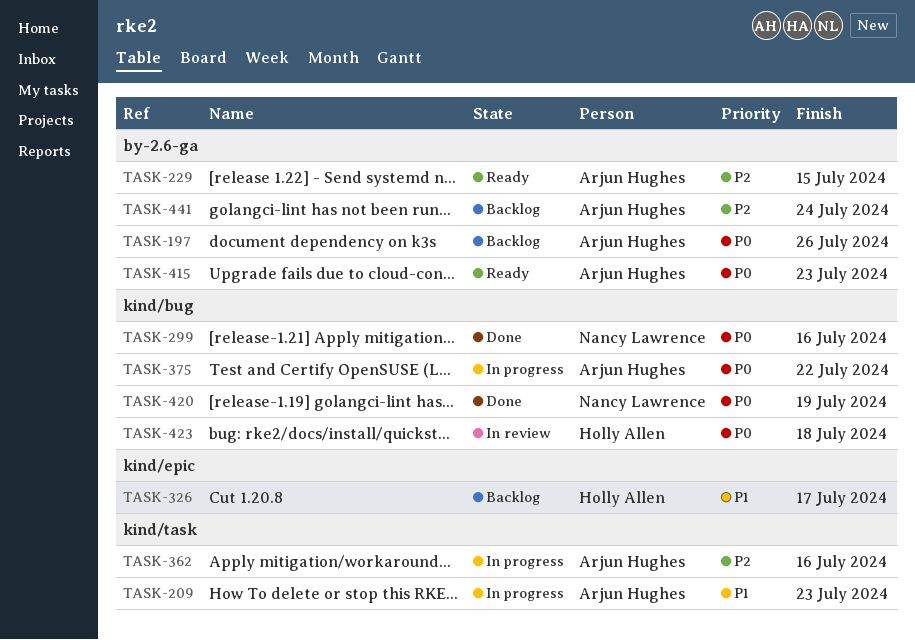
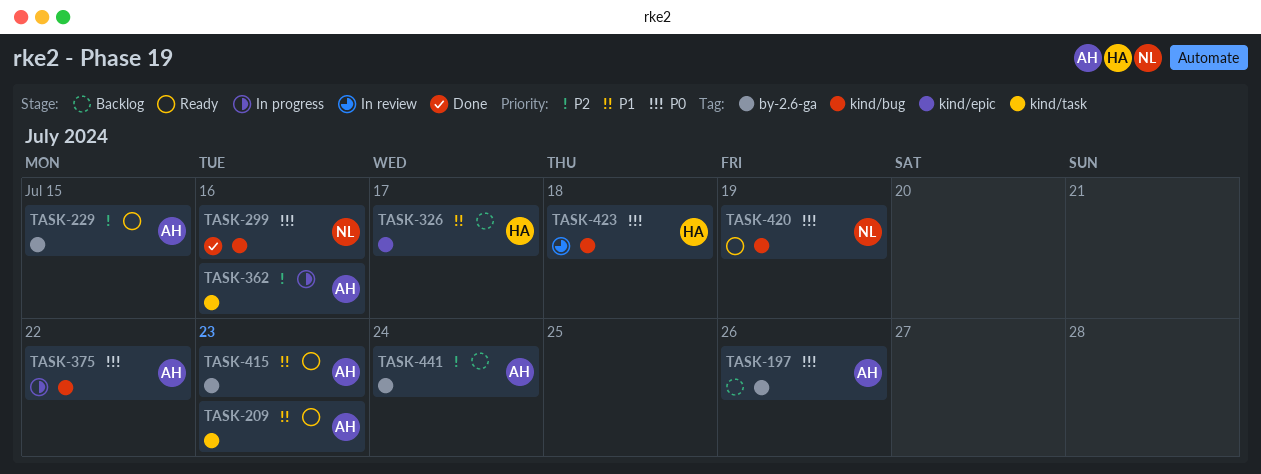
TASK-209, status: In progress -> Ready
TASK-415, priority: P0 -> P1
TASK-420, status: Done -> Ready

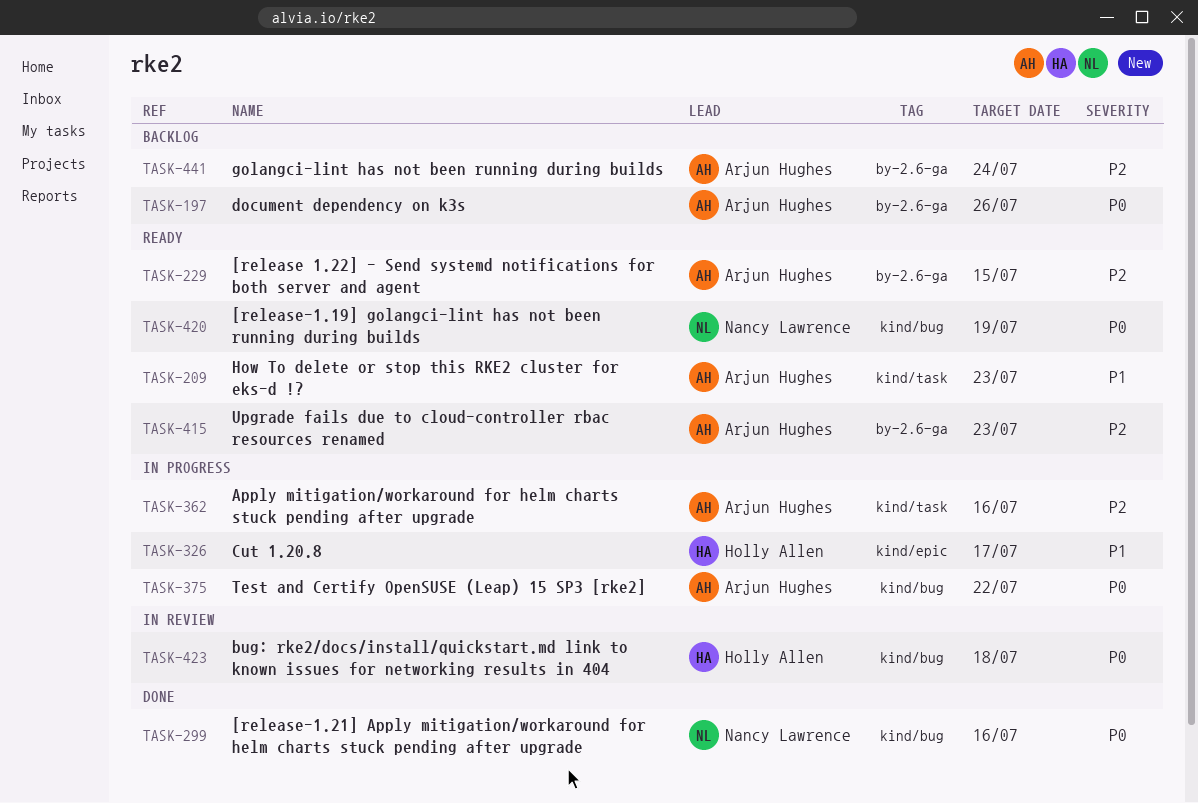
TASK-326, status: Backlog -> In progress
TASK-415, priority: P1 -> P2

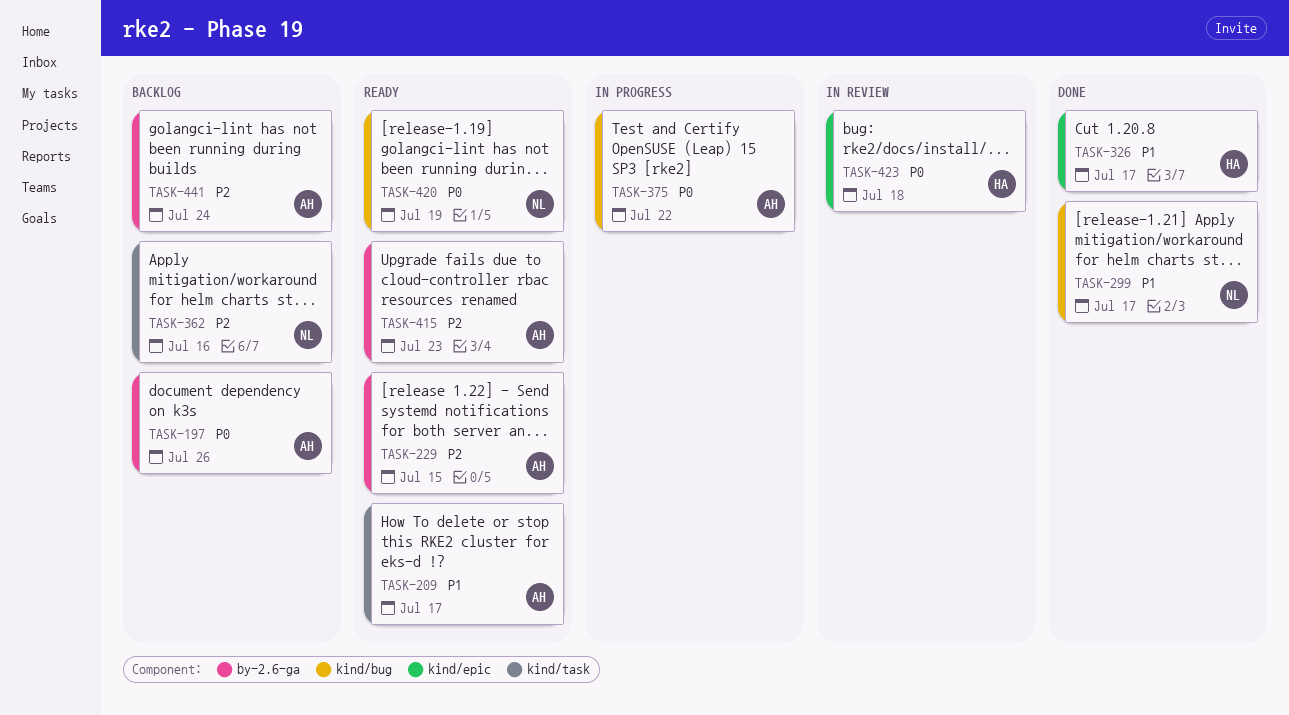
TASK-209, due: Jul 23 -> Jul 17
TASK-299, priority: P0 -> P1
TASK-299, due: Jul 16 -> Jul 17
TASK-326, status: In progress -> Done
TASK-362, status: In progress -> Backlog
TASK-362, owner: Arjun Hughes -> Nancy Lawrence
TASK-423, label: kind/bug -> kind/epic

